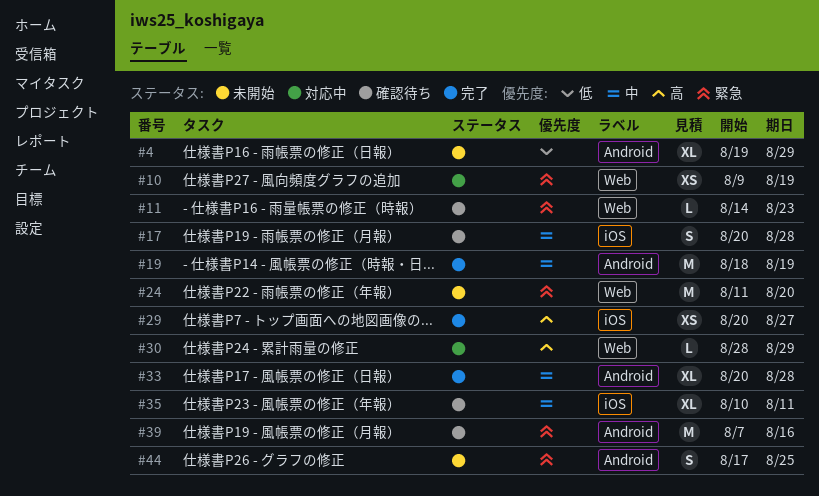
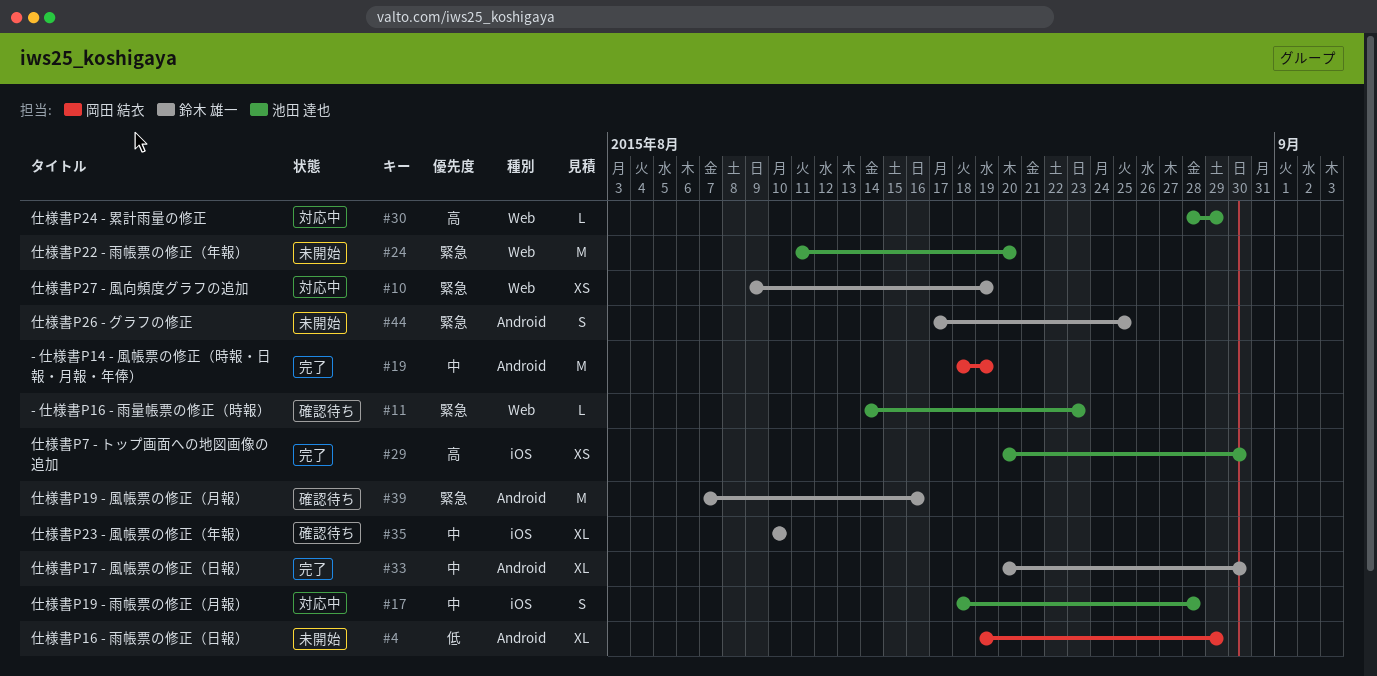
#17, status: 確認待ち -> 対応中
#17, start: Aug 20 -> Aug 18
#29, due: Aug 27 -> Aug 30
#33, due: Aug 28 -> Aug 30
#35, due: Aug 11 -> Aug 10

